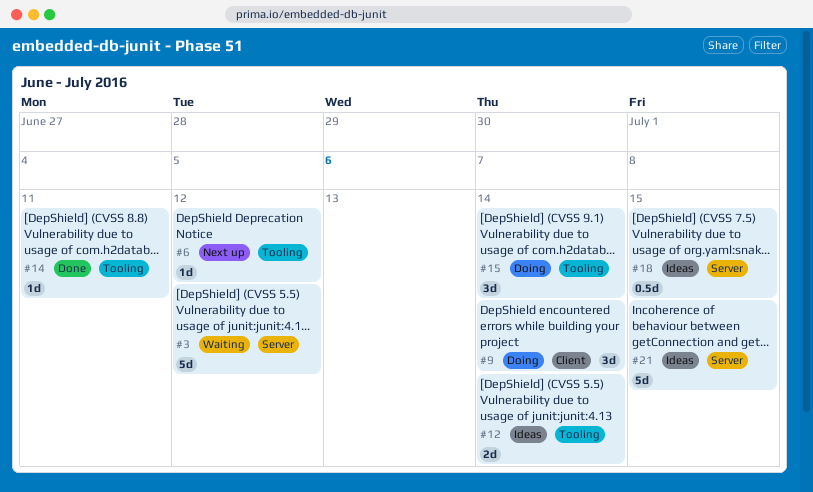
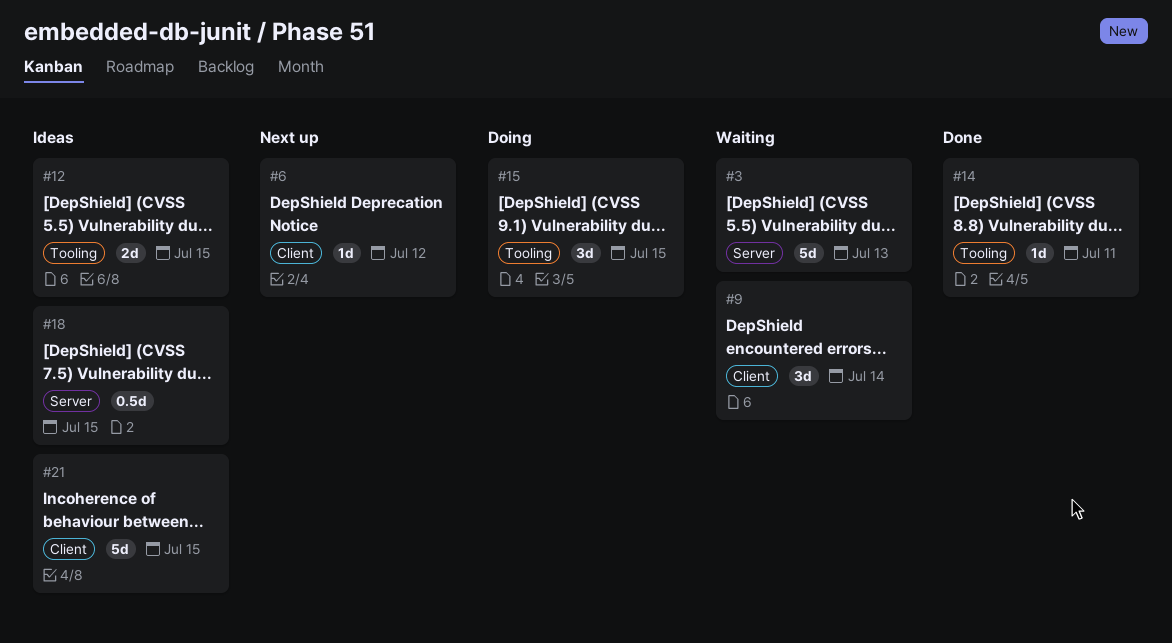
#3, due: Jul 12 -> Jul 13
#6, label: Tooling -> Client
#9, status: Doing -> Waiting
#12, due: Jul 14 -> Jul 15
#15, due: Jul 14 -> Jul 15
#21, label: Server -> Client

